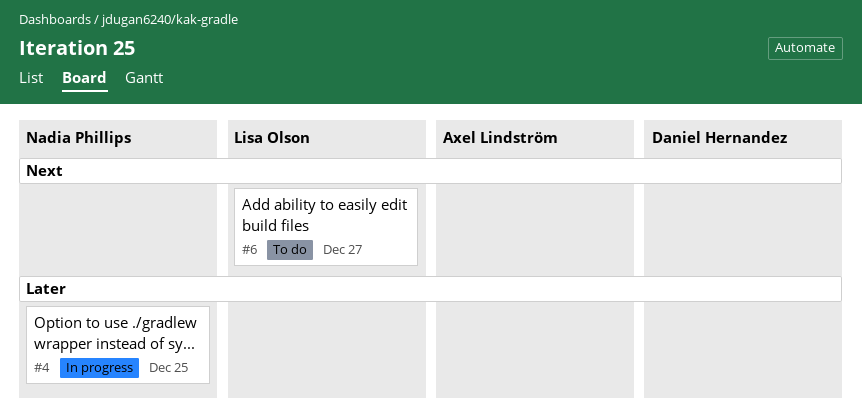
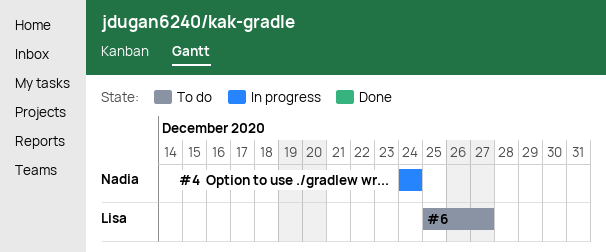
#4, due: Dec 25 -> Dec 24

